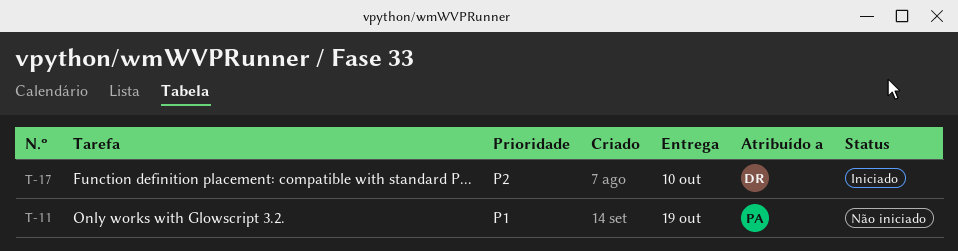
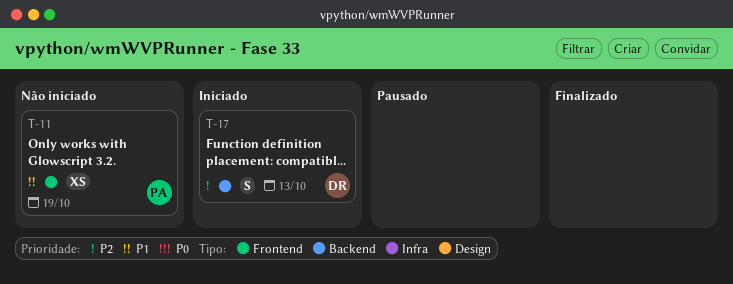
T-17, due: Oct 10 -> Oct 13

